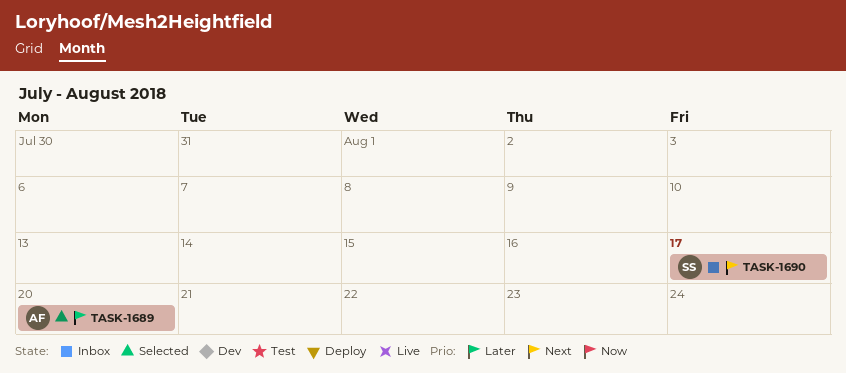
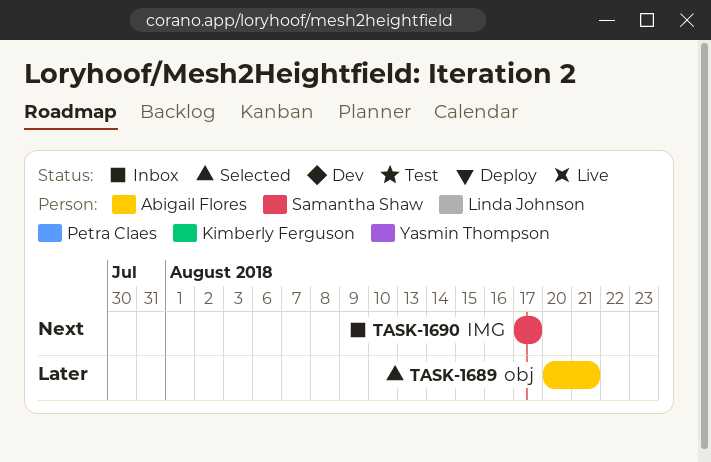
TASK-1689, due: Aug 20 -> Aug 21

